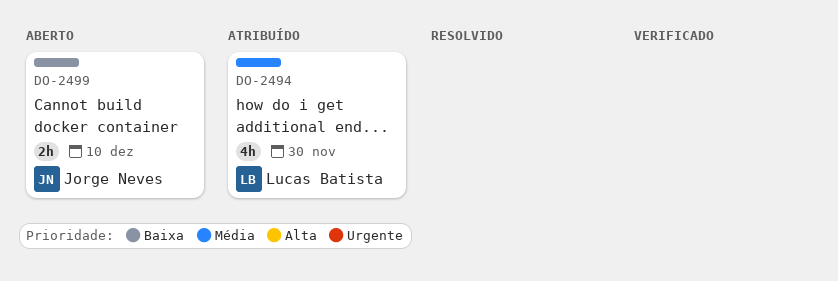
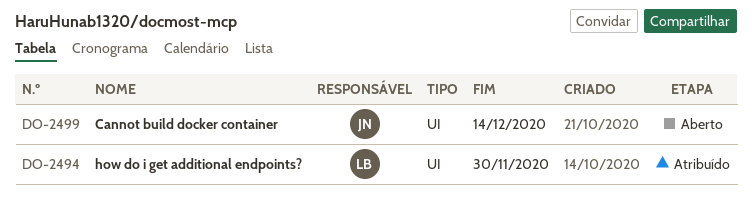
DO-2499, due: Dec 10 -> Dec 14

